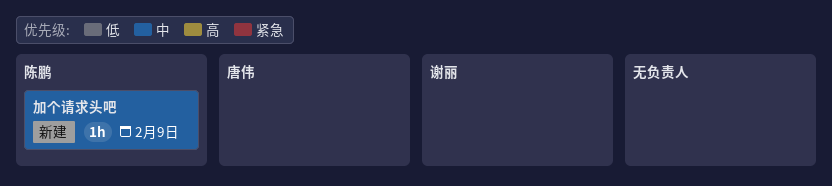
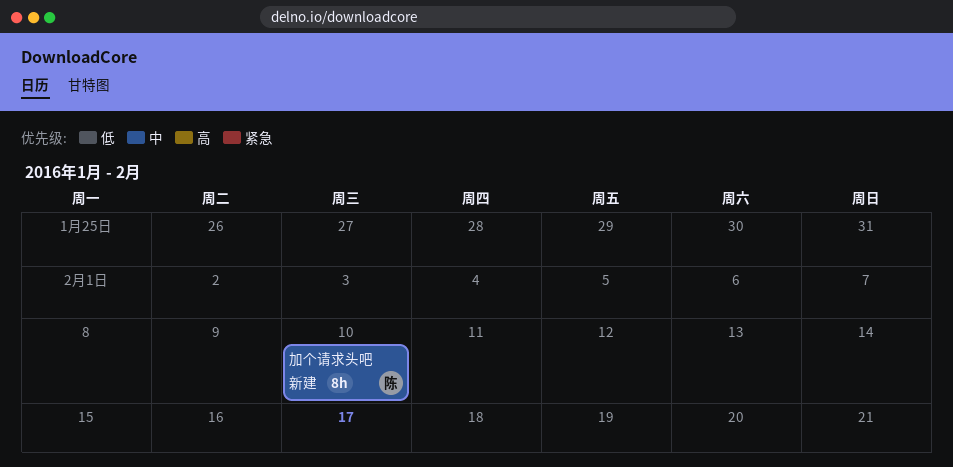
加个请求头吧, estimate: 1h -> 8h
加个请求头吧, due: Feb 9 -> Feb 10

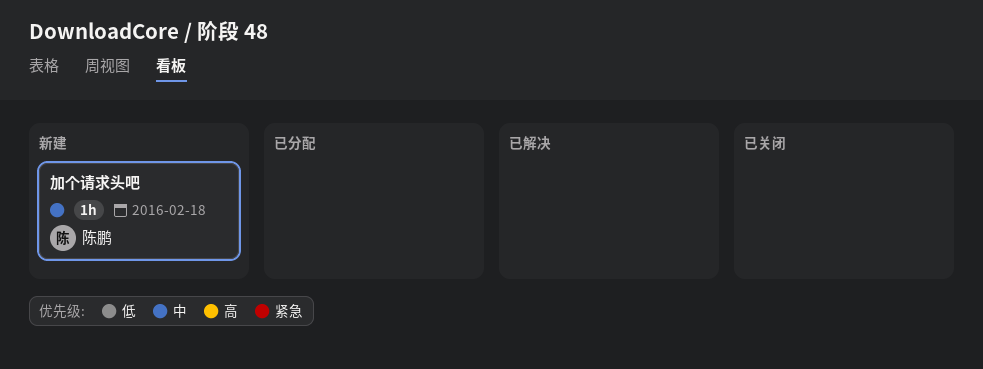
加个请求头吧, estimate: 8h -> 1h
加个请求头吧, due: Feb 10 -> Feb 18

